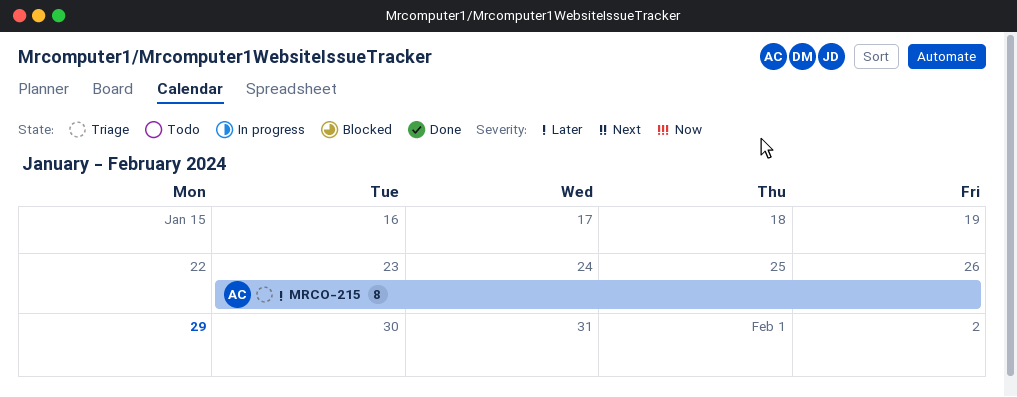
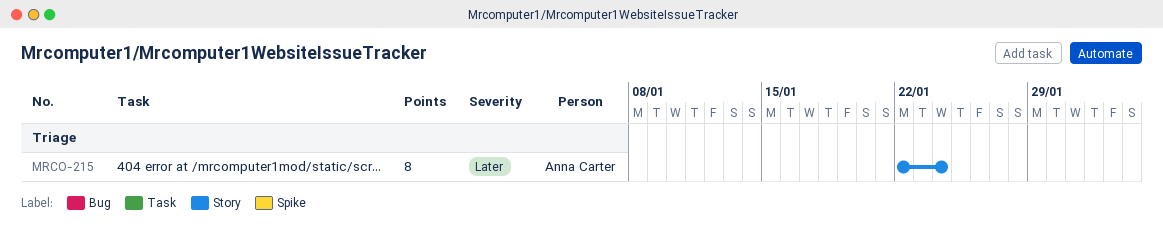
MRCO-215, start: Jan 23 -> Jan 22
MRCO-215, due: Jan 26 -> Jan 24

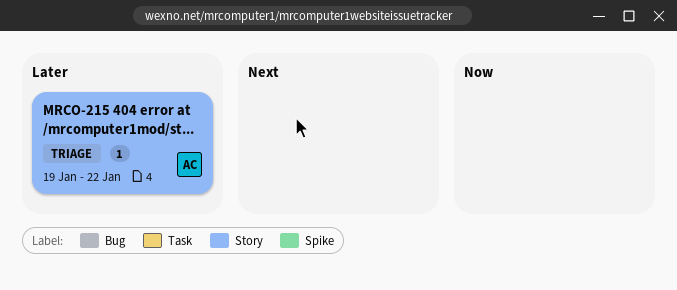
MRCO-215, estimate: 8 -> 1
MRCO-215, start: Jan 22 -> Jan 19
MRCO-215, due: Jan 24 -> Jan 22

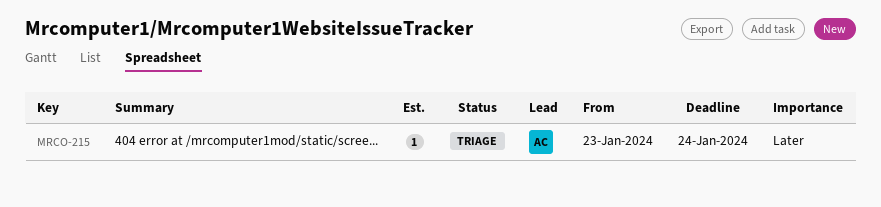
MRCO-215, start: Jan 19 -> Jan 23
MRCO-215, due: Jan 22 -> Jan 24

